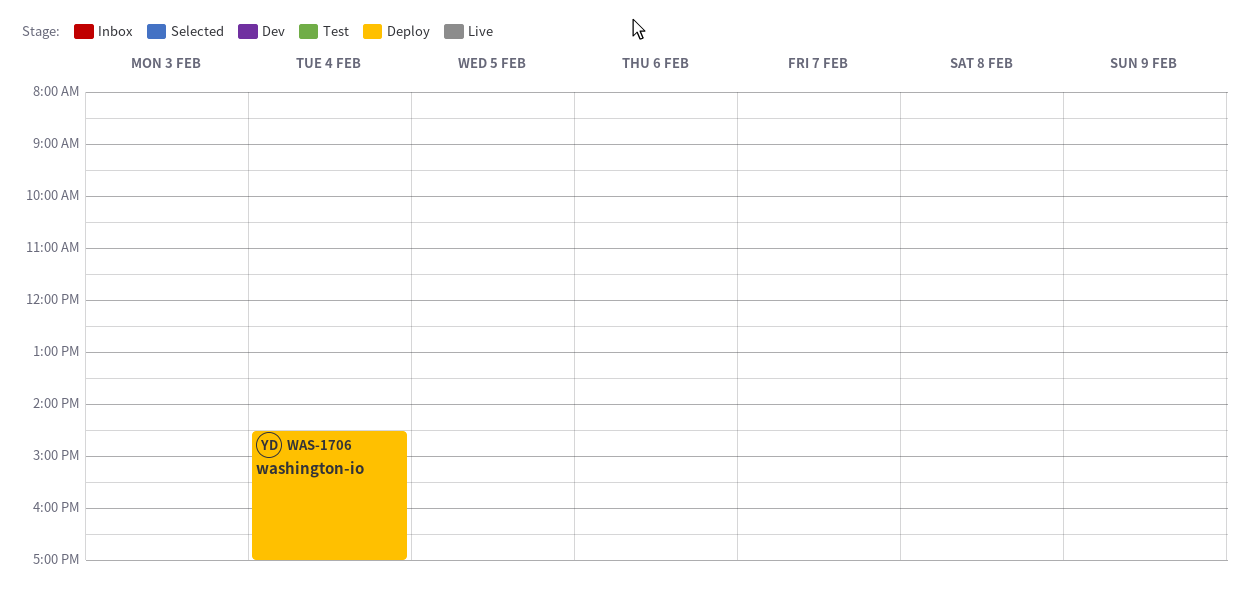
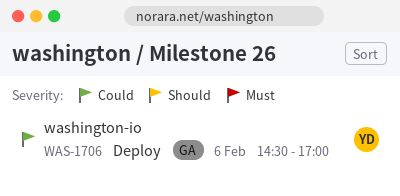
WAS-1706, day: Feb 4 -> Feb 6

